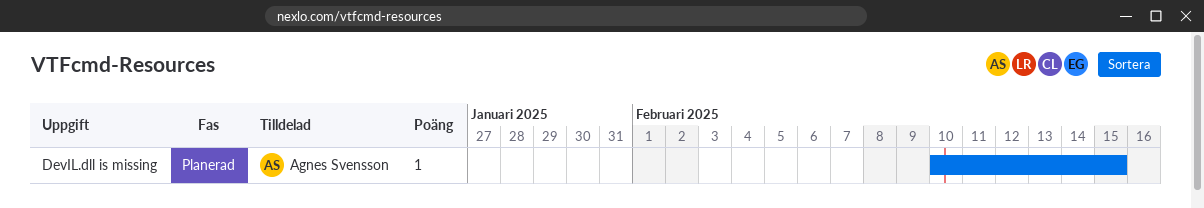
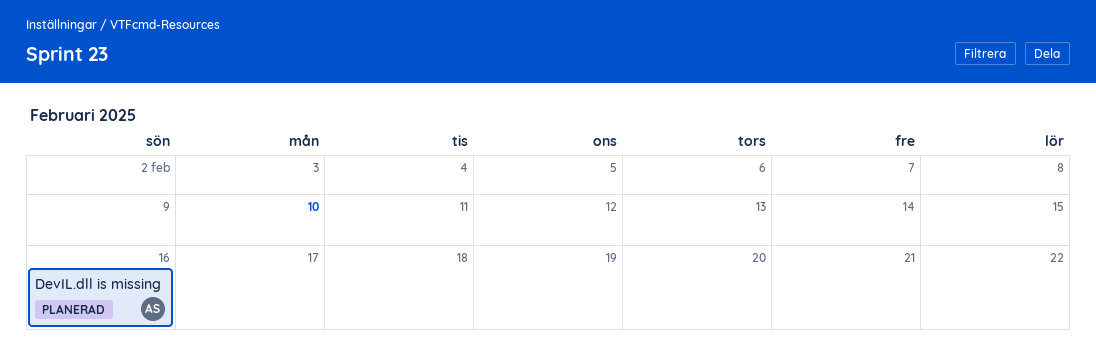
DevIL.dll is missing, due: Feb 15 -> Feb 16

